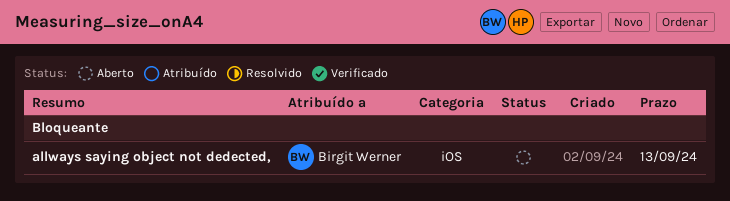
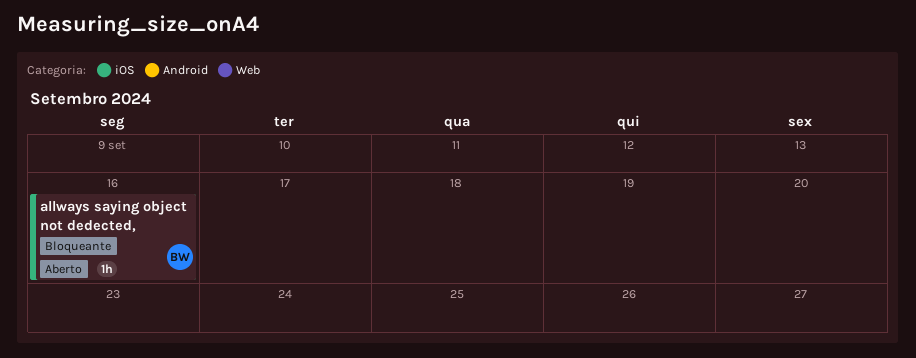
allways saying object not dedected,, due: Sep 13 -> Sep 16

